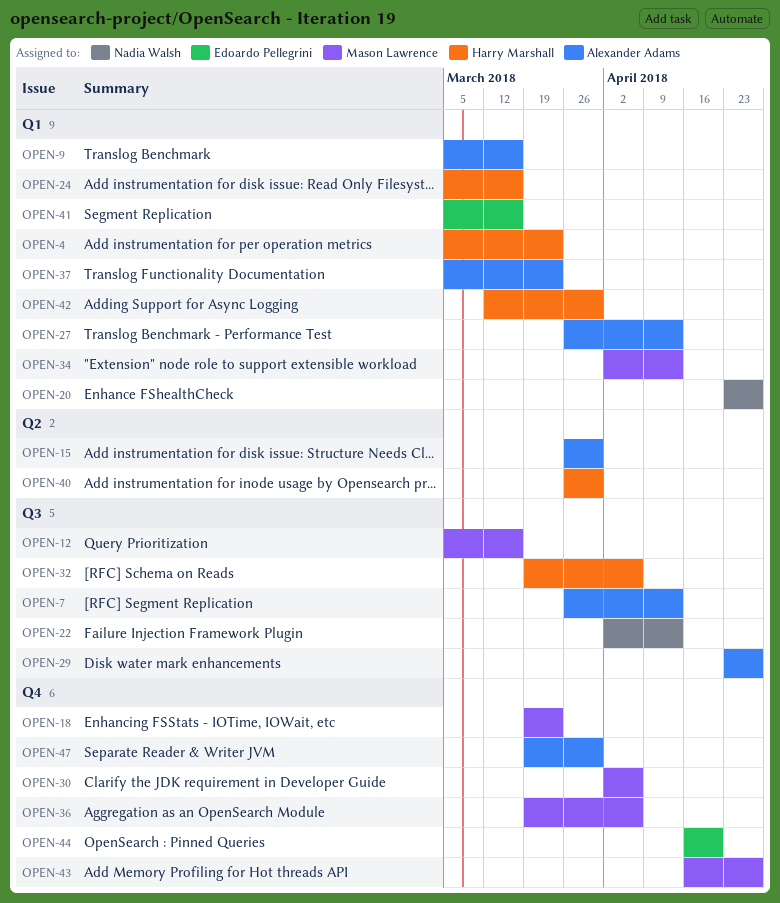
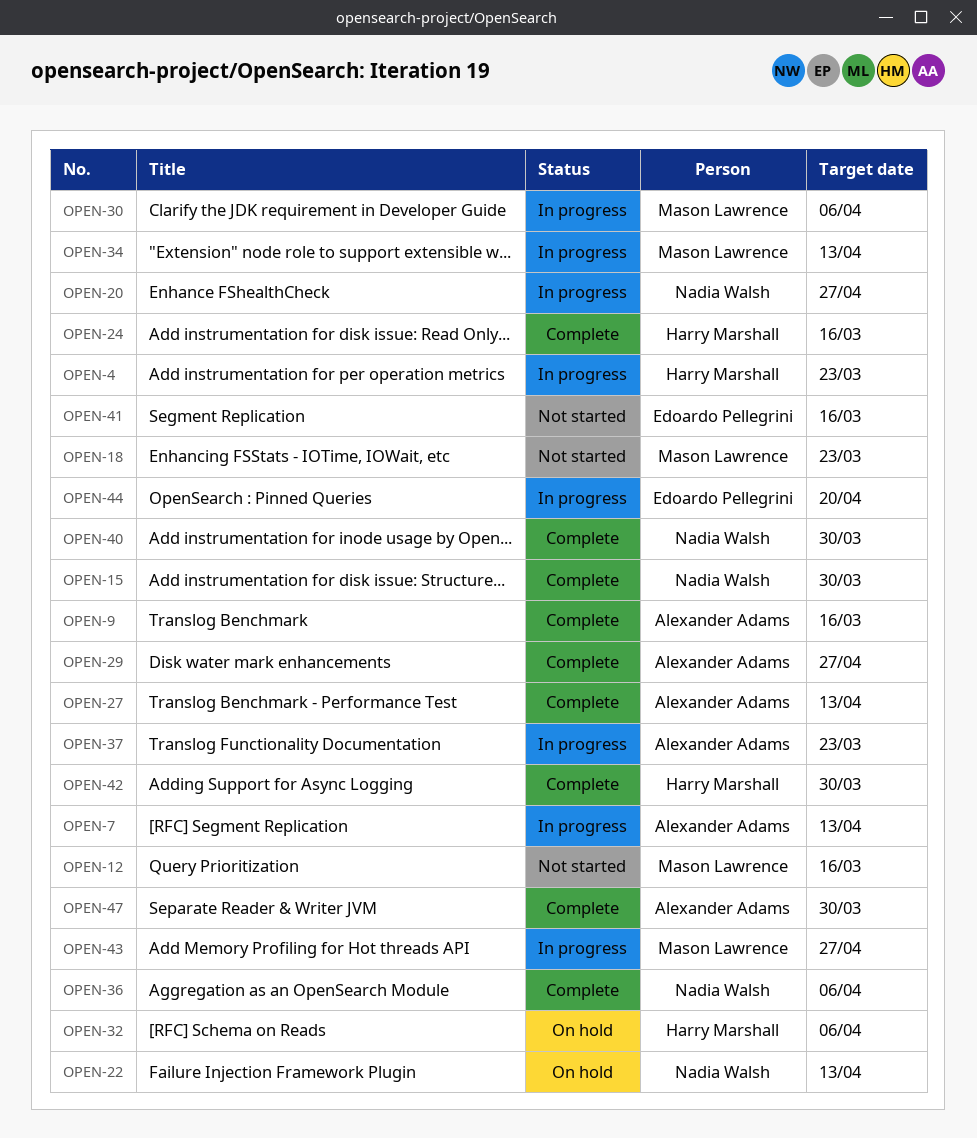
OPEN-15, owner: Alexander Adams -> Nadia Walsh
OPEN-36, owner: Mason Lawrence -> Nadia Walsh
OPEN-40, owner: Harry Marshall -> Nadia Walsh

